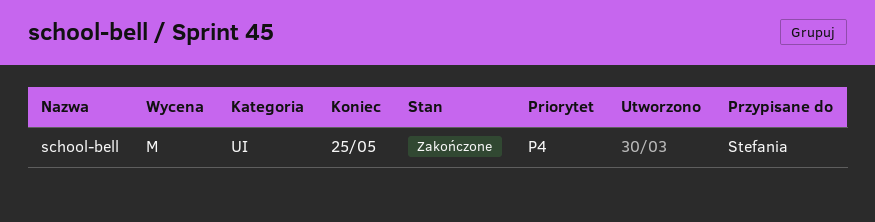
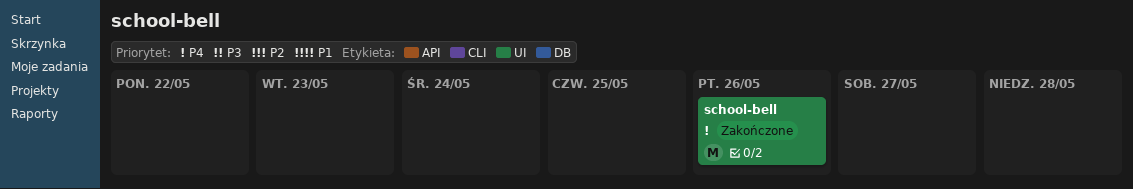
school-bell, due: May 25 -> May 26

